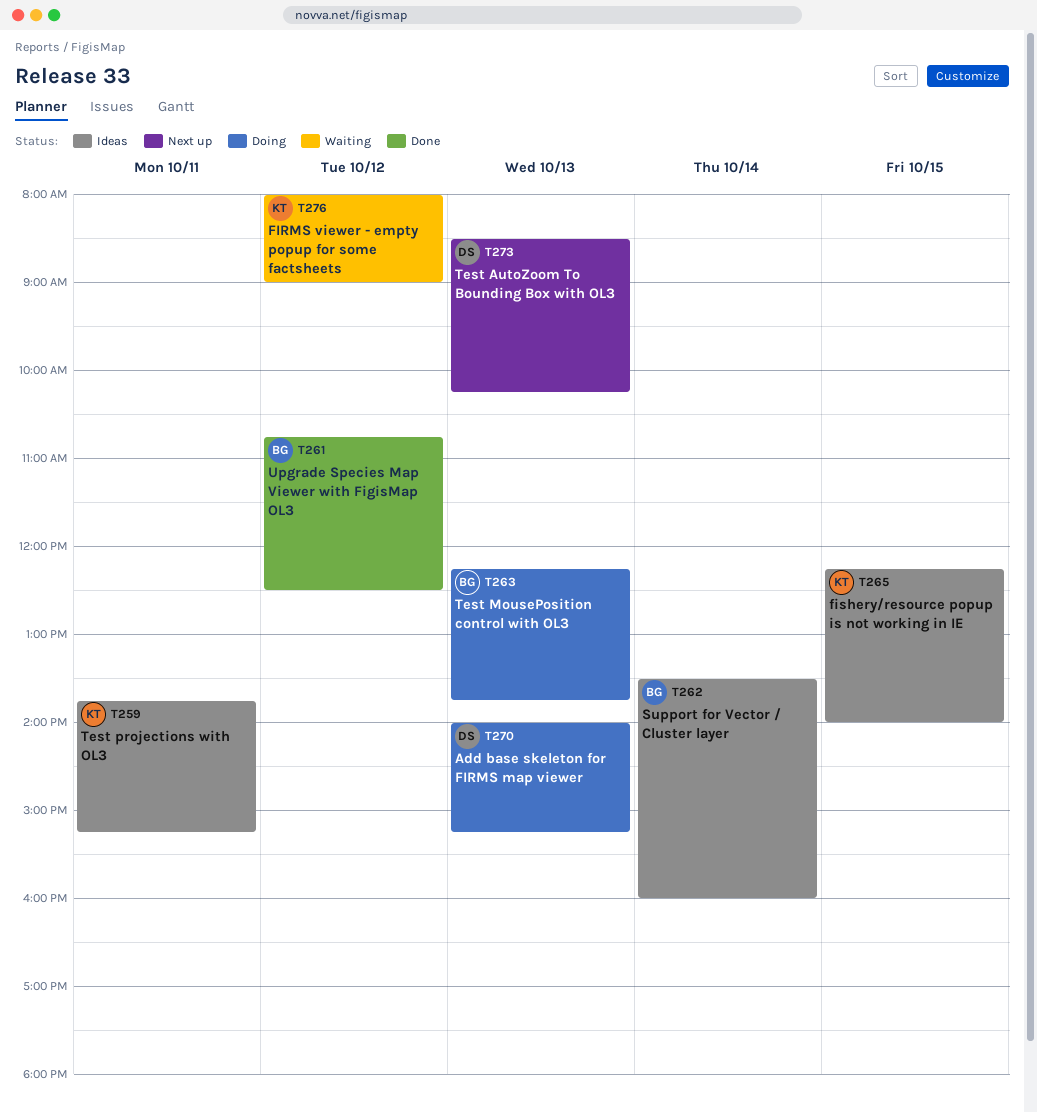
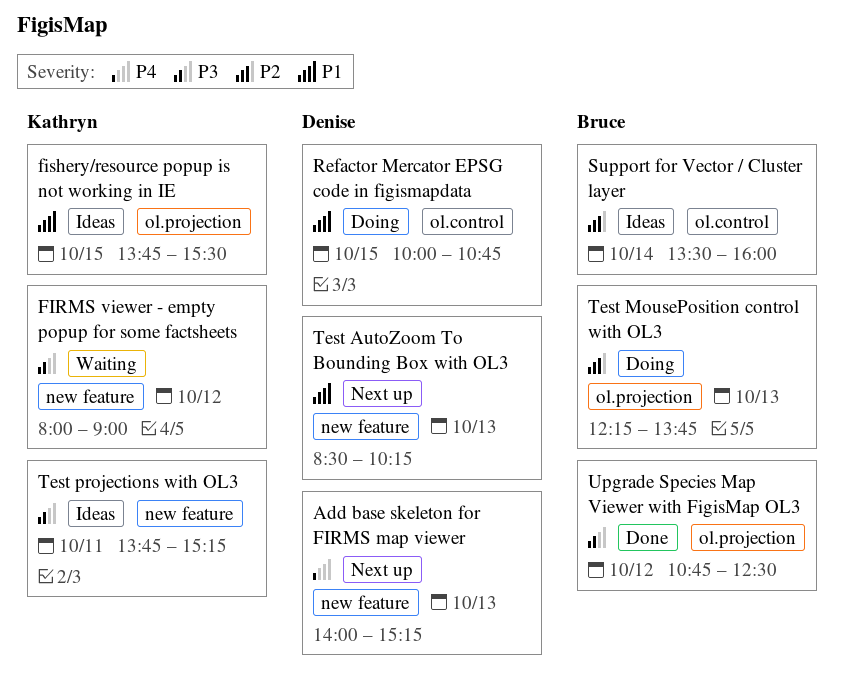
Add base skeleton for FIRMS map viewer, status: Doing -> Next up
fishery/resource popup is not working in IE, begins: 12:15 -> 13:45
fishery/resource popup is not working in IE, ends: 14:00 -> 15:30
Refactor Mercator EPSG code in figismapdata: none -> present

